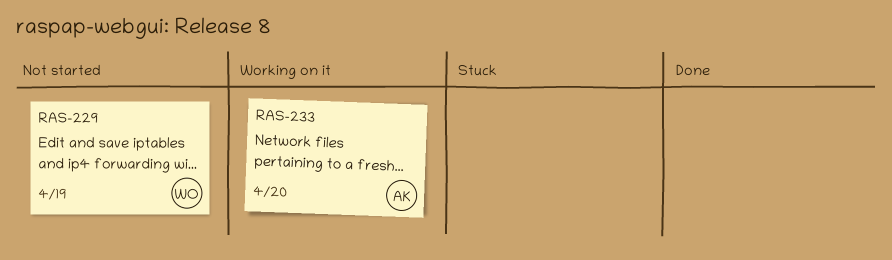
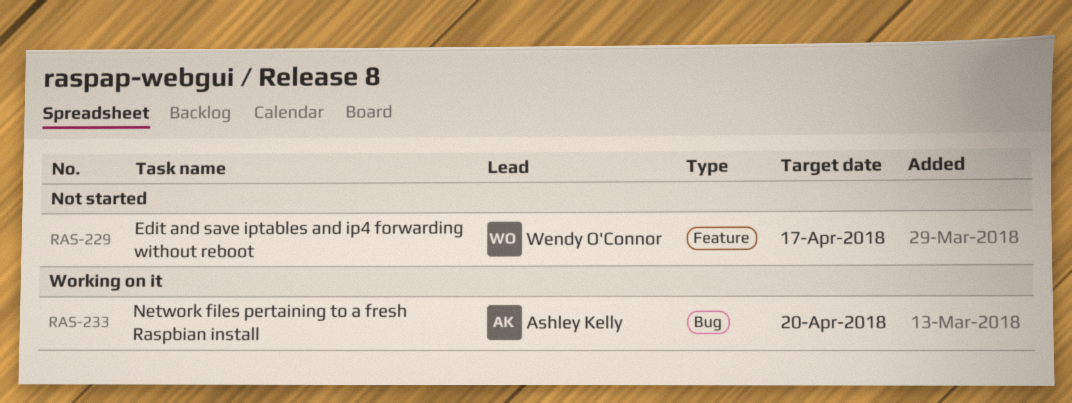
RAS-229, due: Apr 19 -> Apr 17

